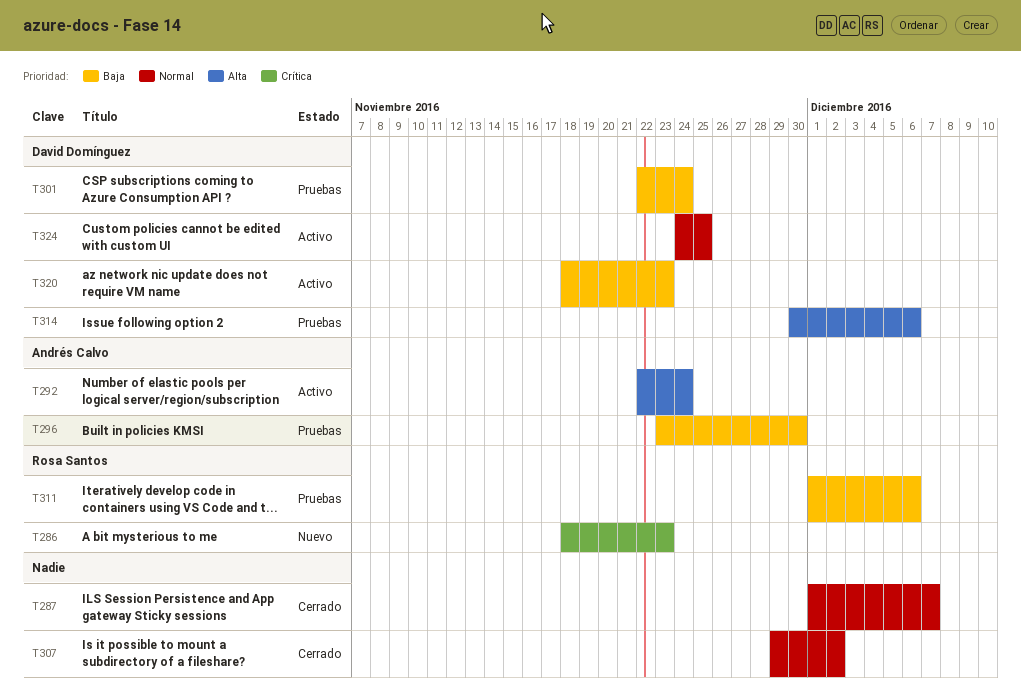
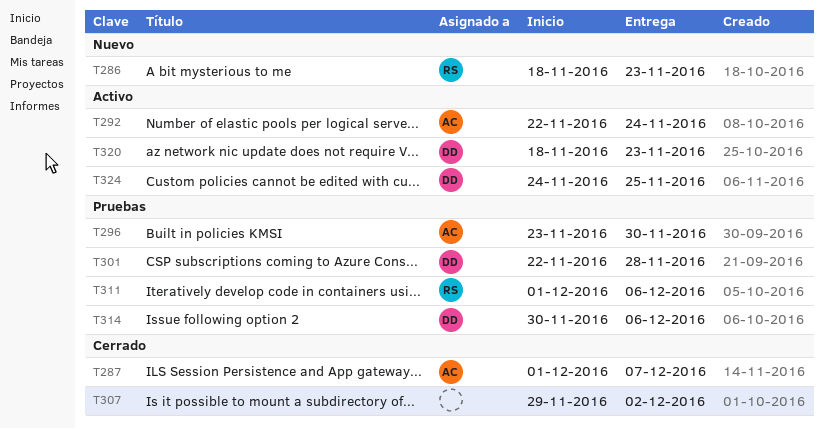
T287, owner: none -> Andrés Calvo
T301, due: Nov 24 -> Nov 28

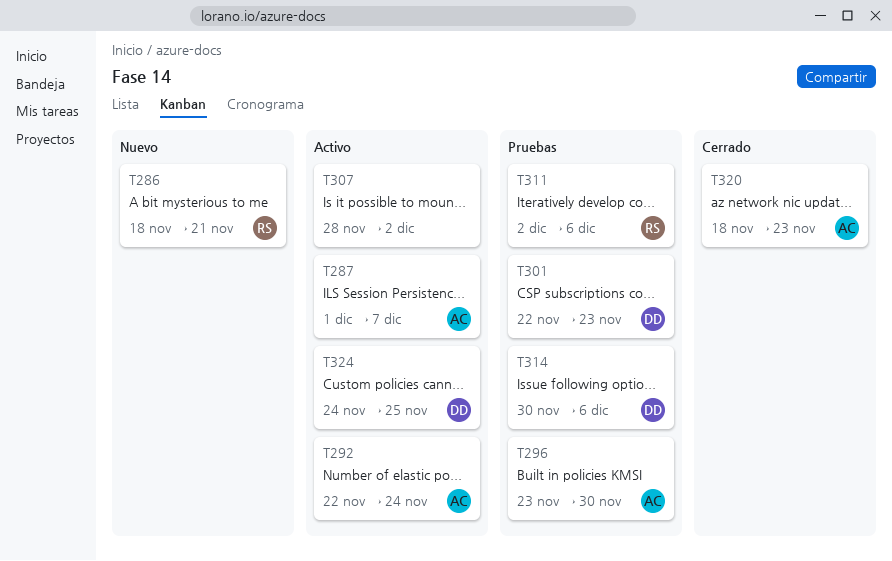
T286, due: Nov 23 -> Nov 21
T287, status: Cerrado -> Activo
T301, due: Nov 28 -> Nov 23
T307, status: Cerrado -> Activo
T307, start: Nov 29 -> Nov 28
T311, start: Dec 1 -> Dec 2
T320, status: Activo -> Cerrado
T320, owner: DD -> AC

